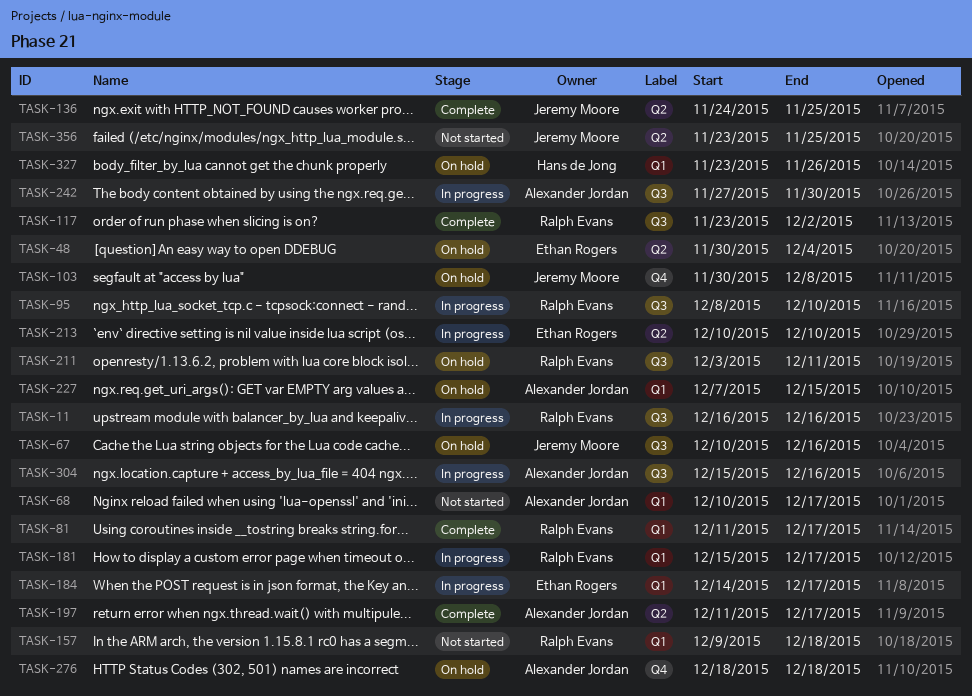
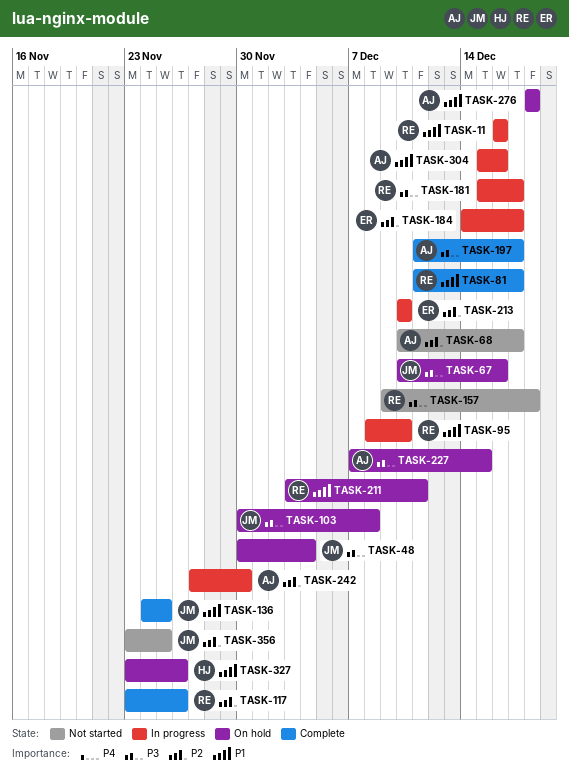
TASK-48, owner: Ethan Rogers -> Jeremy Moore
TASK-117, due: Dec 2 -> Nov 26

